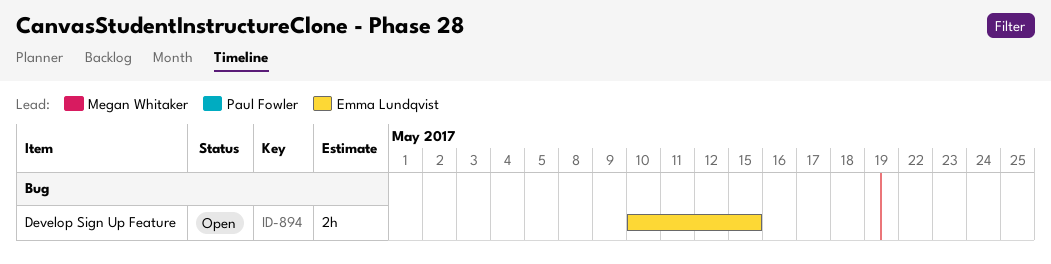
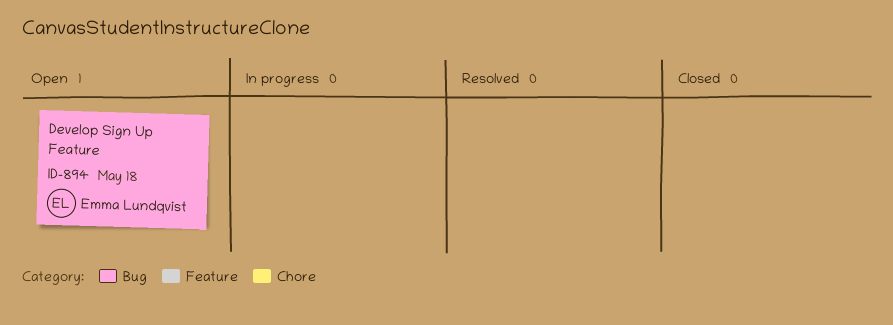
ID-894, due: May 15 -> May 18

